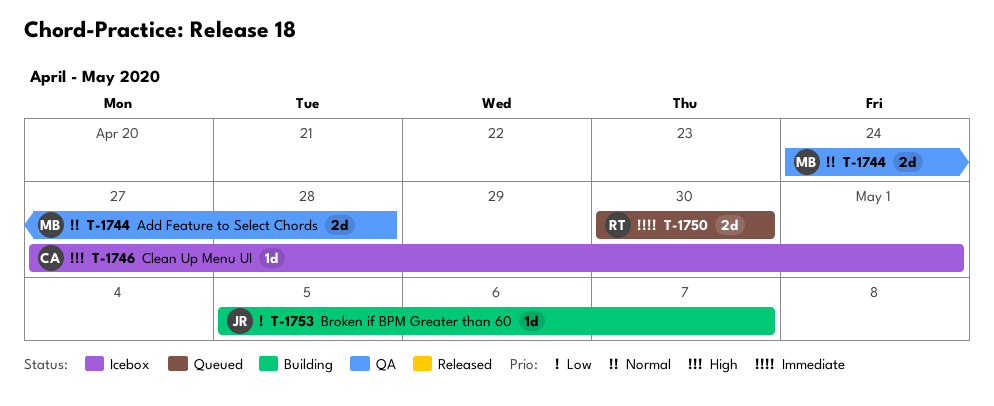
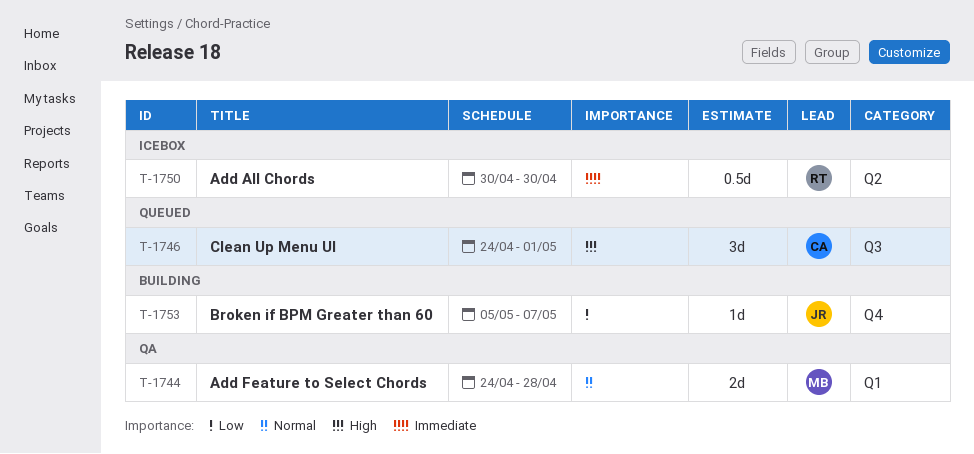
T-1746, status: Icebox -> Queued
T-1746, estimate: 1d -> 3d
T-1746, start: Apr 27 -> Apr 24
T-1750, status: Queued -> Icebox
T-1750, estimate: 2d -> 0.5d

